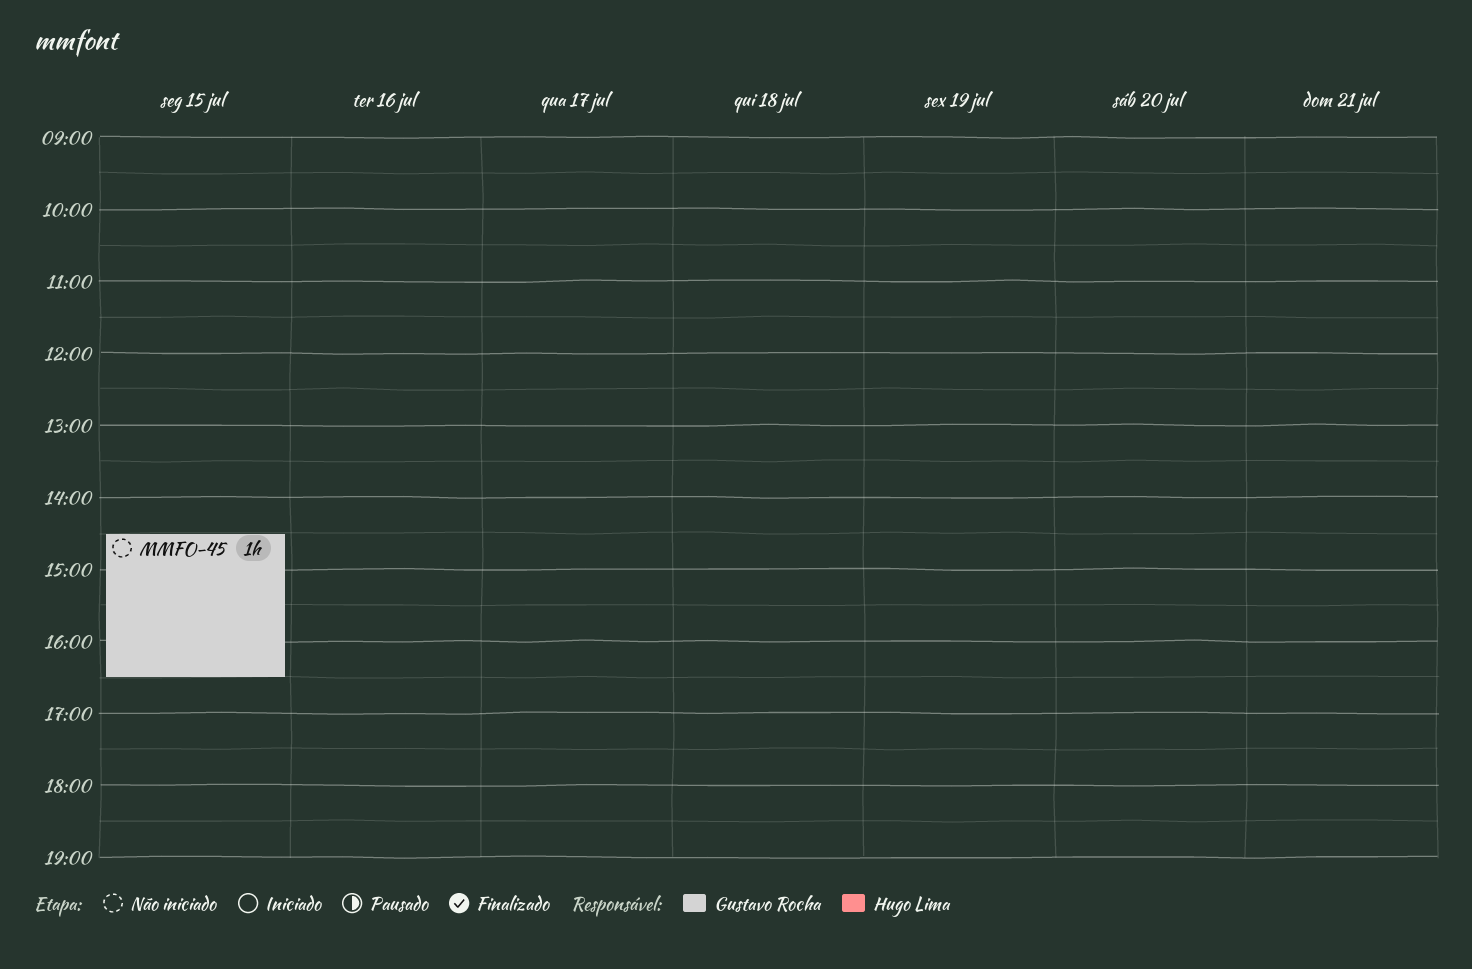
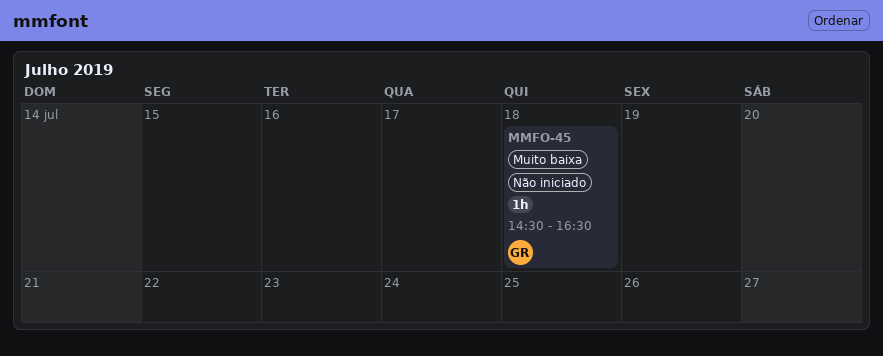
MMFO-45, day: Jul 15 -> Jul 18

